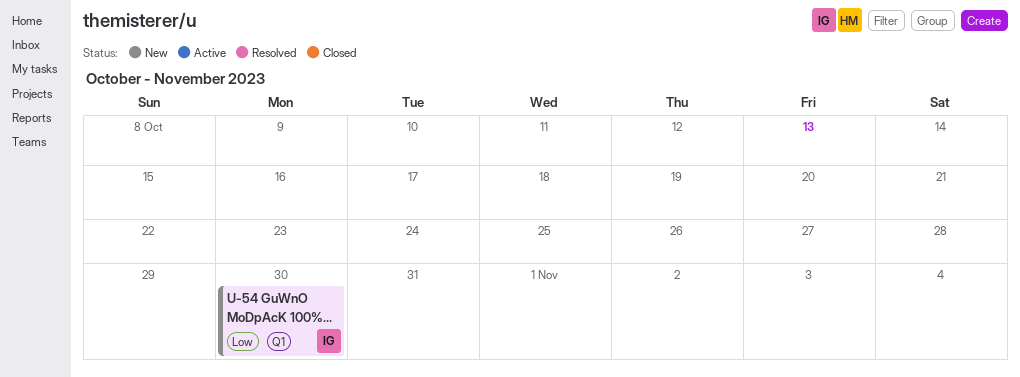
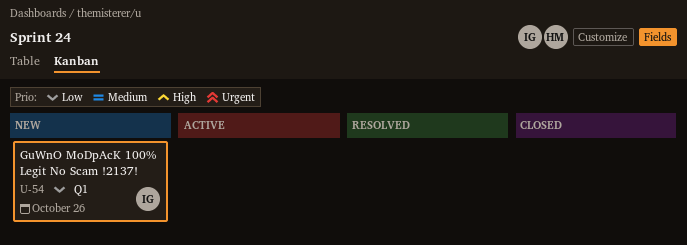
U-54, due: Oct 30 -> Oct 26

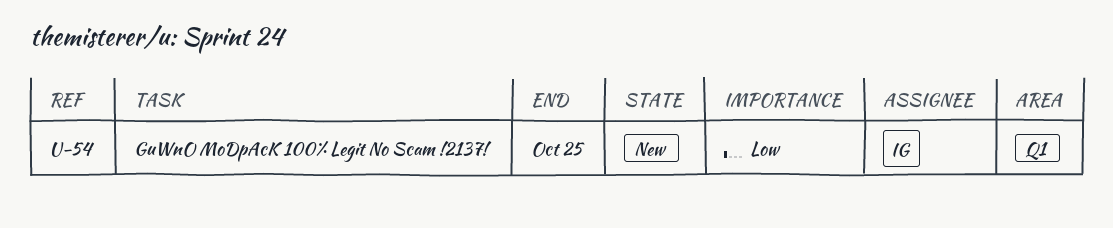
U-54, due: Oct 26 -> Oct 25

